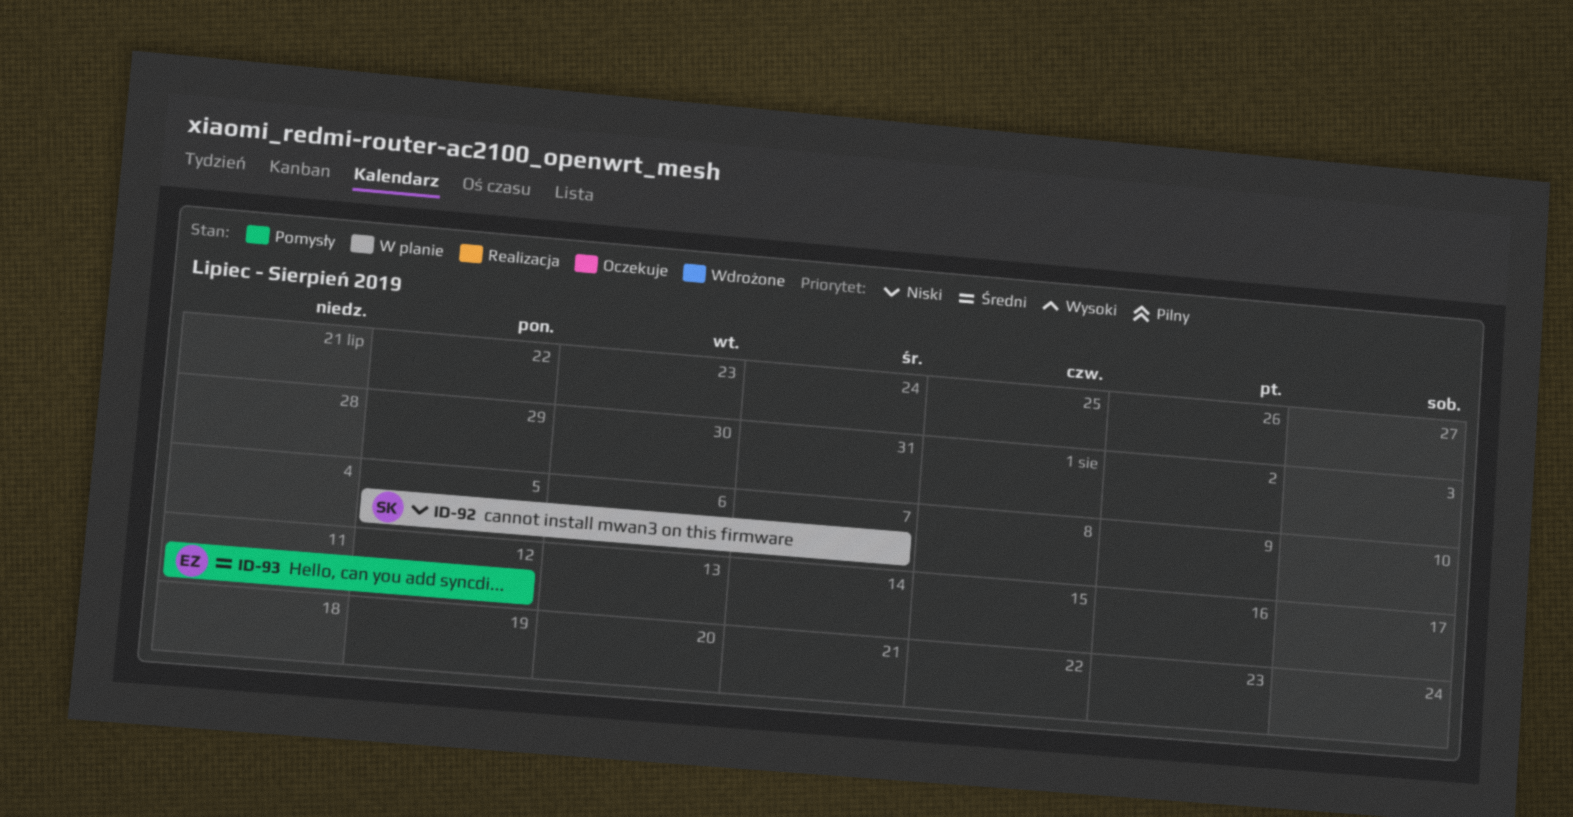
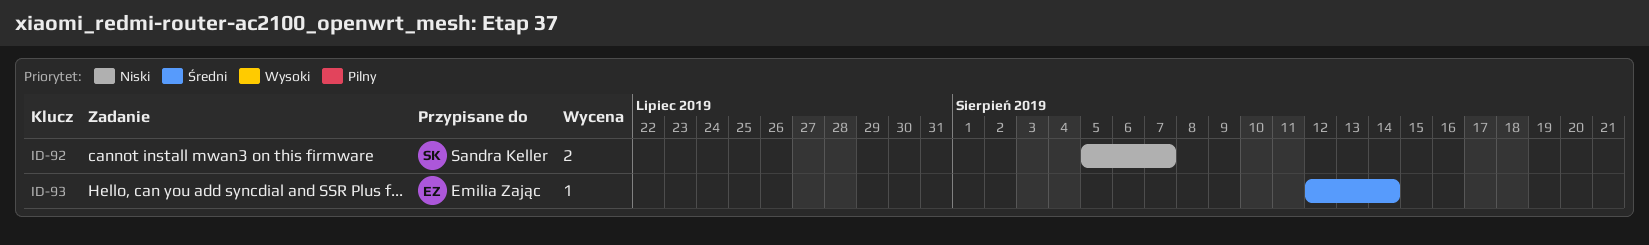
ID-93, start: Aug 11 -> Aug 12
ID-93, due: Aug 12 -> Aug 14

